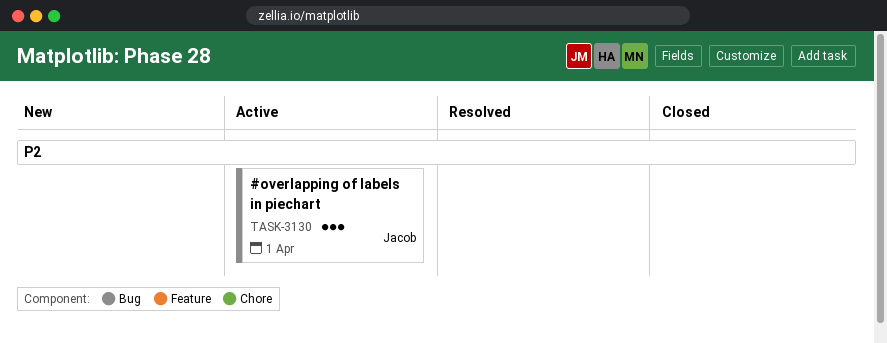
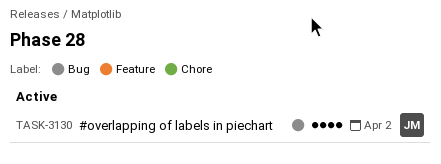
TASK-3130, estimate: 3 -> 4
TASK-3130, due: Apr 1 -> Apr 2

